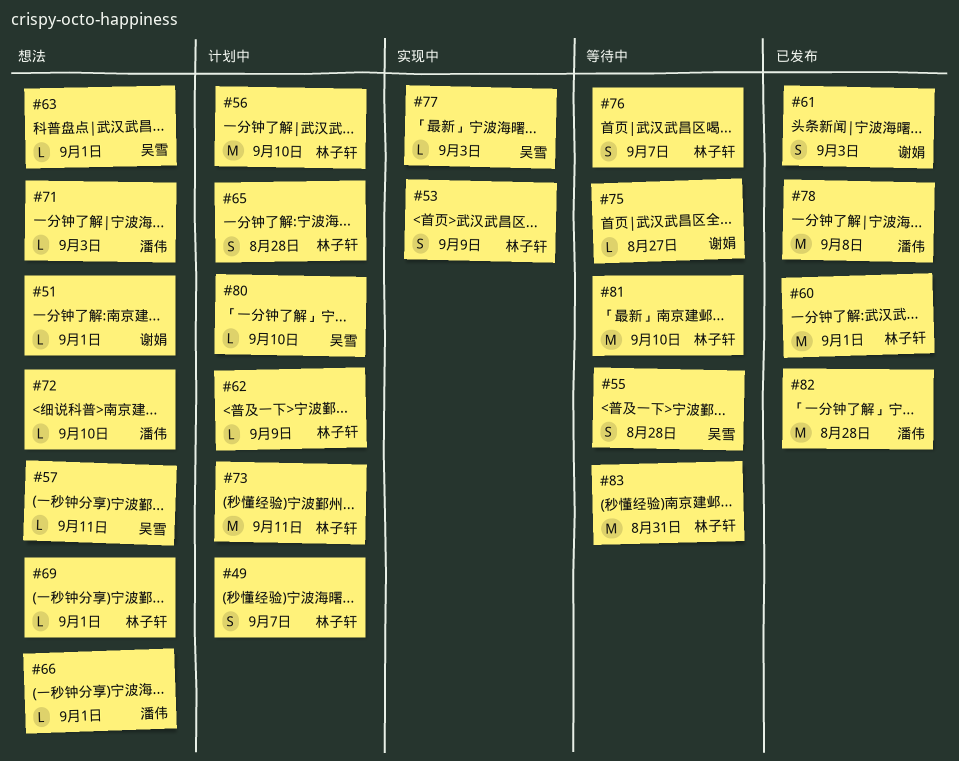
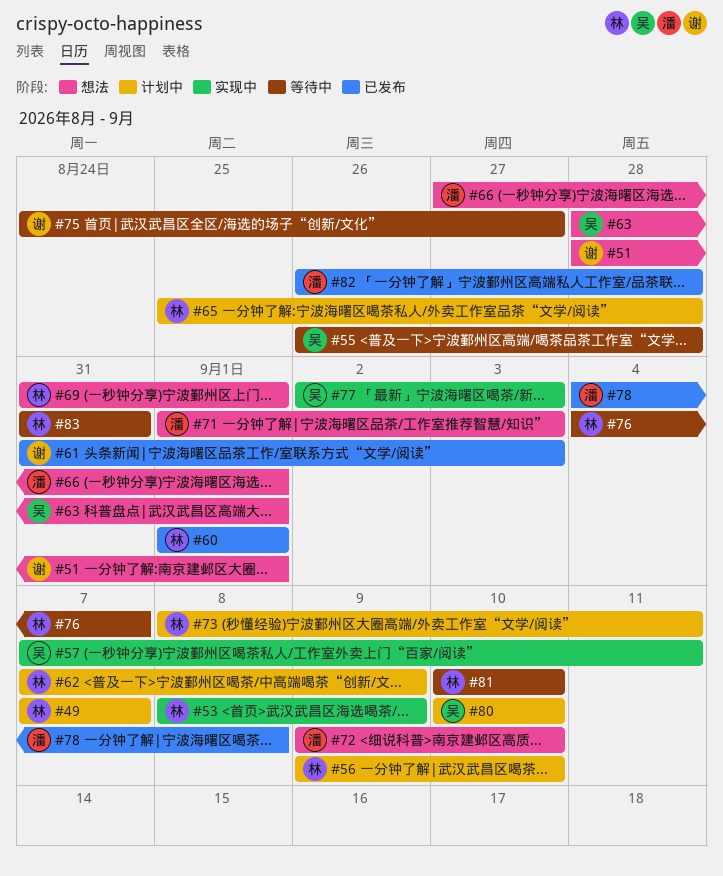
#57, status: 想法 -> 实现中

